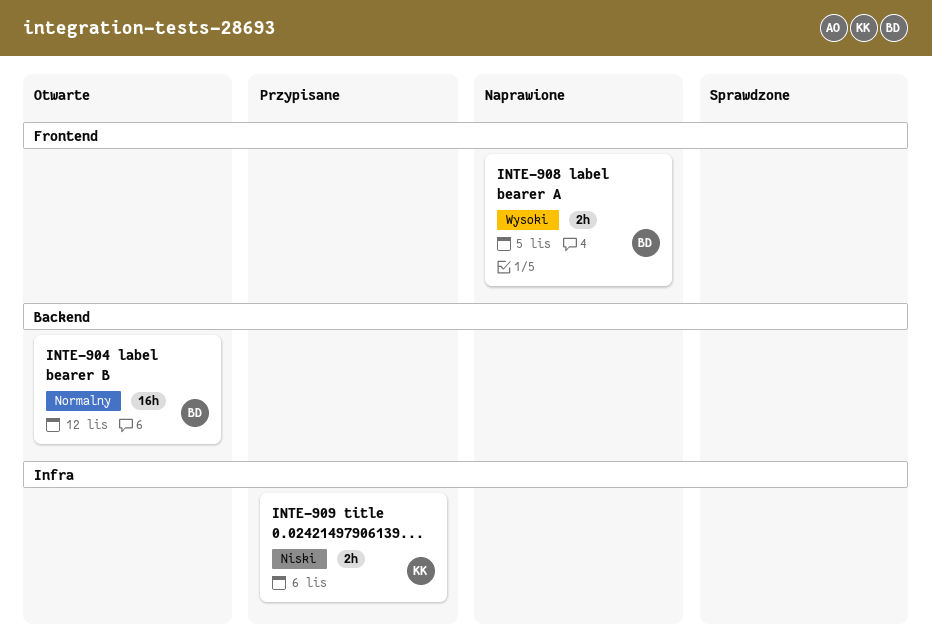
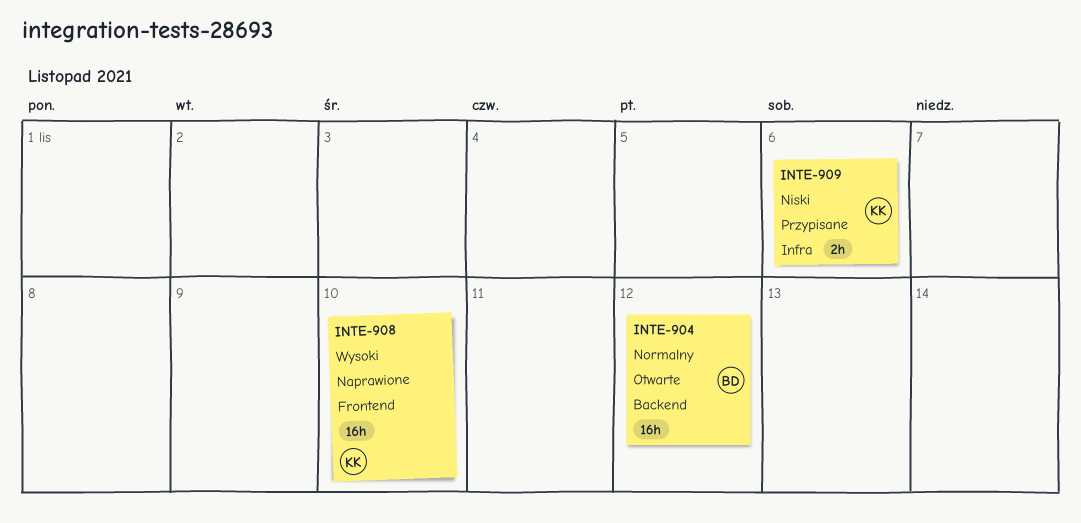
INTE-908, owner: BD -> KK
INTE-908, estimate: 2h -> 16h
INTE-908, due: Nov 5 -> Nov 10

